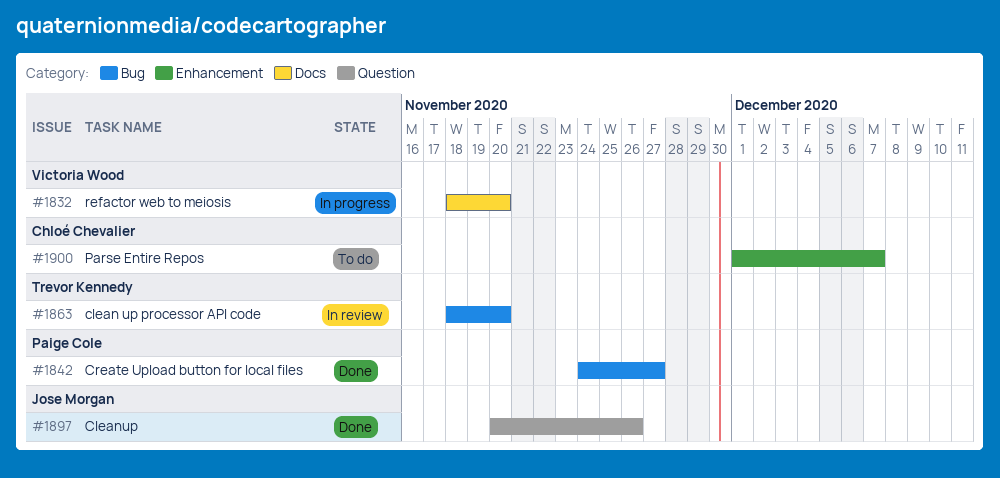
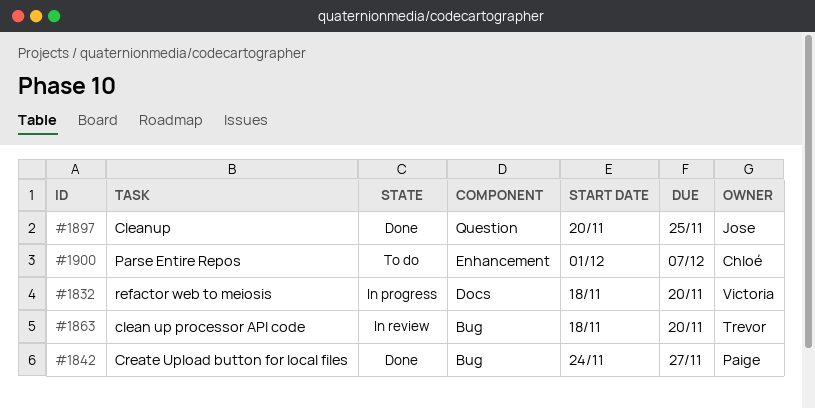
#1897, due: Nov 26 -> Nov 25

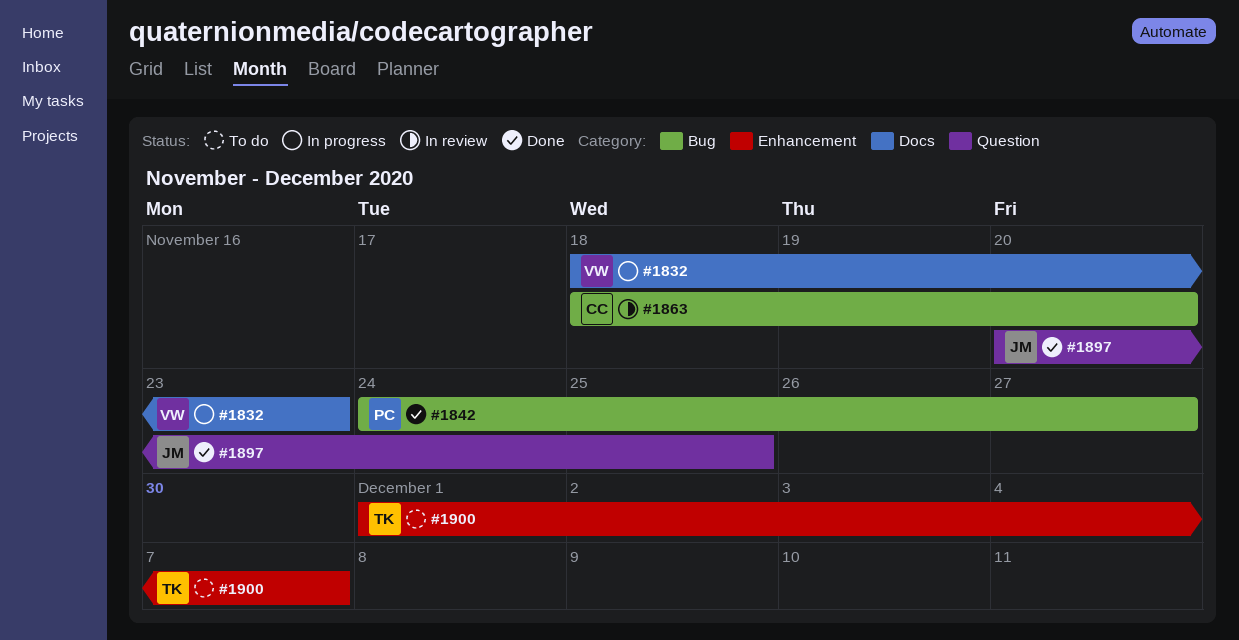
#1832, due: Nov 20 -> Nov 23
#1863, owner: Trevor -> Chloé
#1900, owner: Chloé -> Trevor

